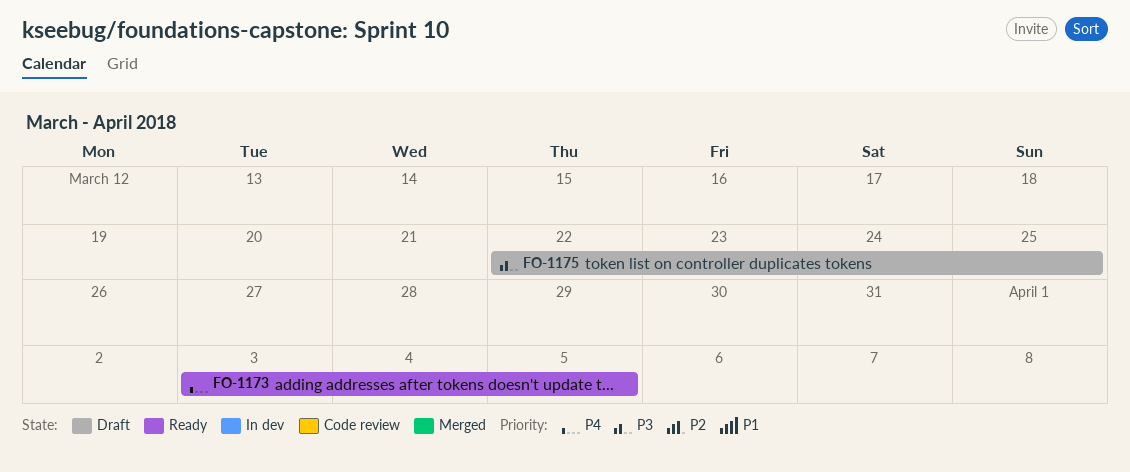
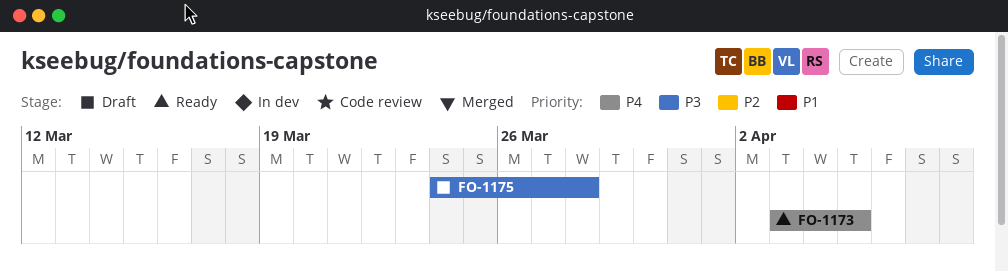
FO-1175, start: Mar 22 -> Mar 24
FO-1175, due: Mar 25 -> Mar 28

